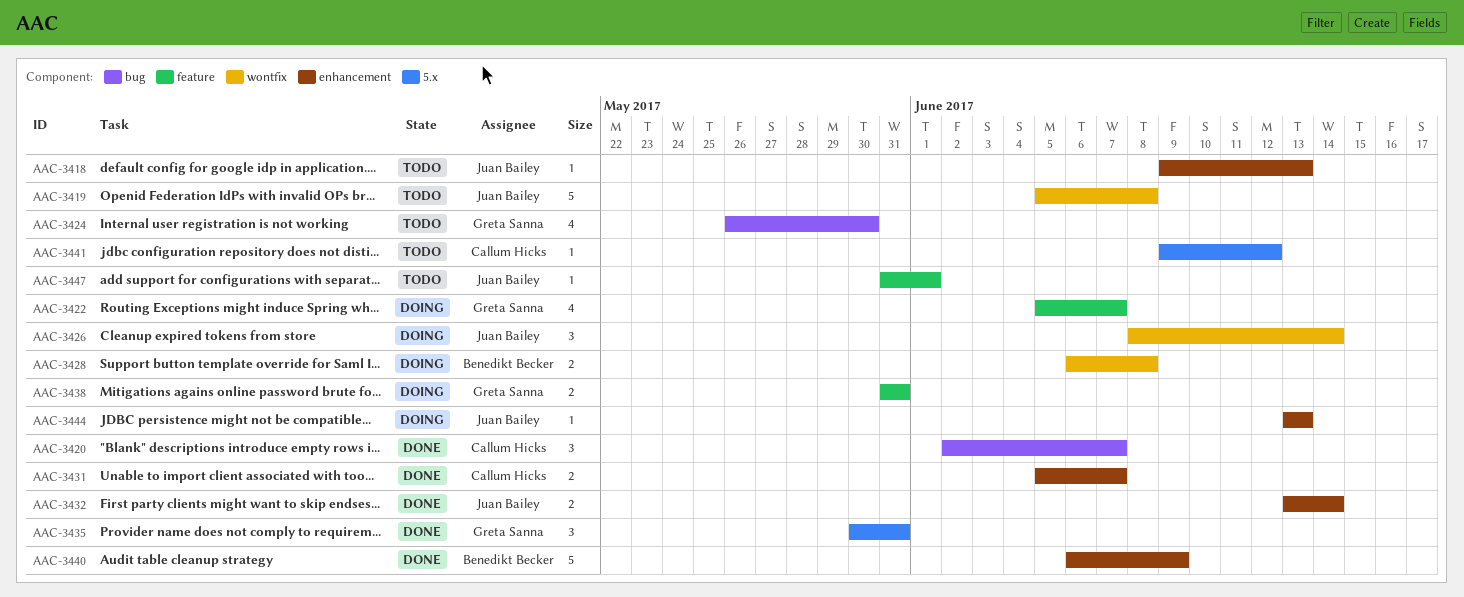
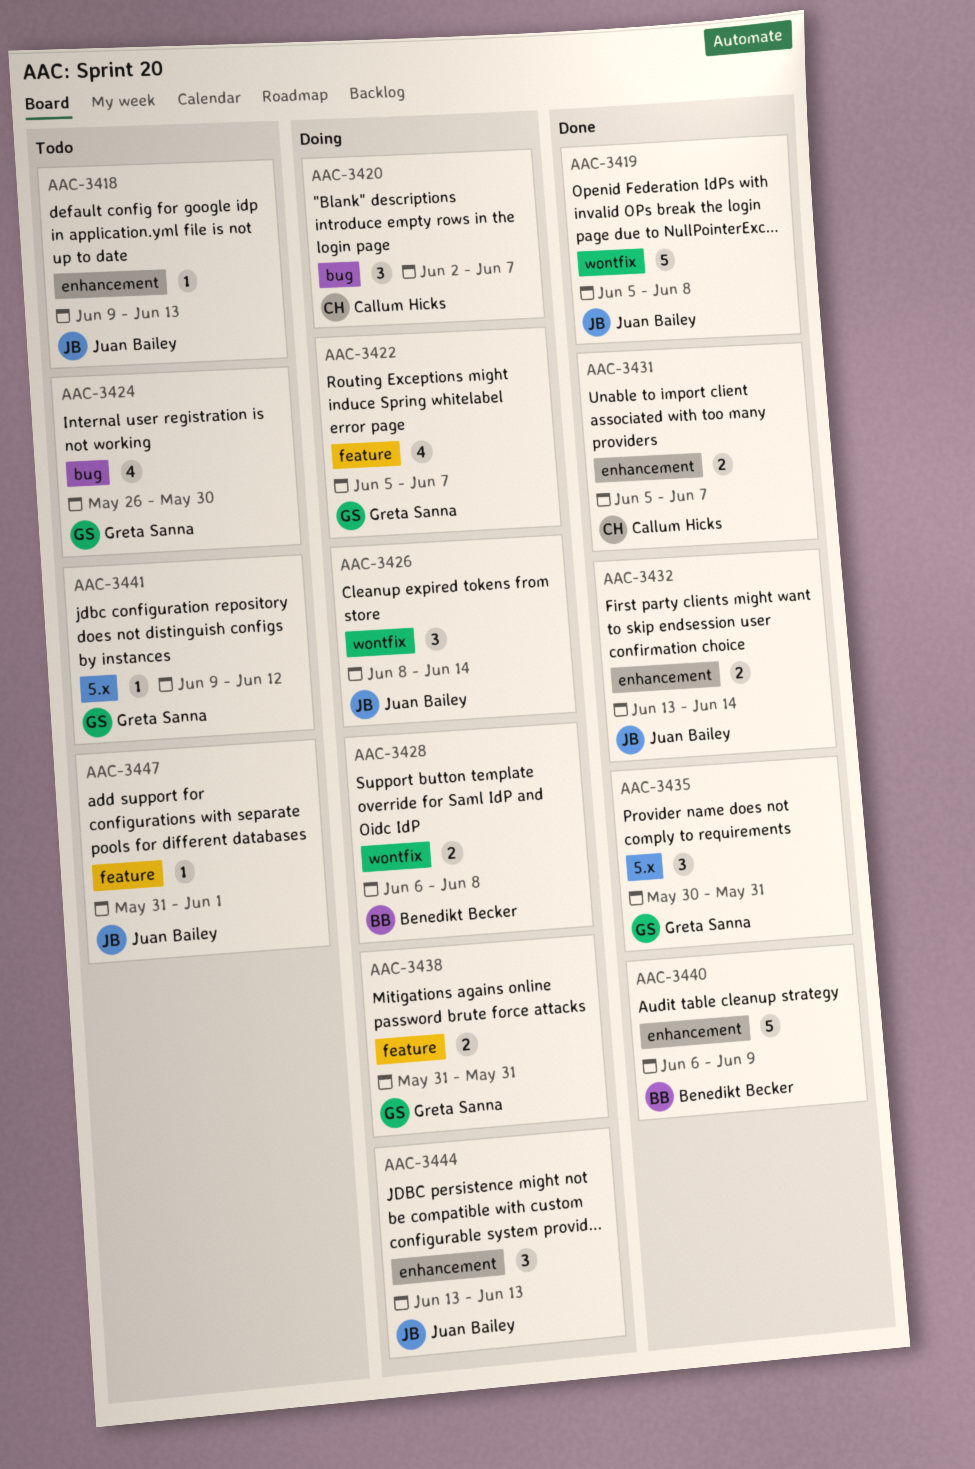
AAC-3419, status: Todo -> Done
AAC-3420, status: Done -> Doing
AAC-3441, owner: Callum Hicks -> Greta Sanna
AAC-3444, estimate: 1 -> 3

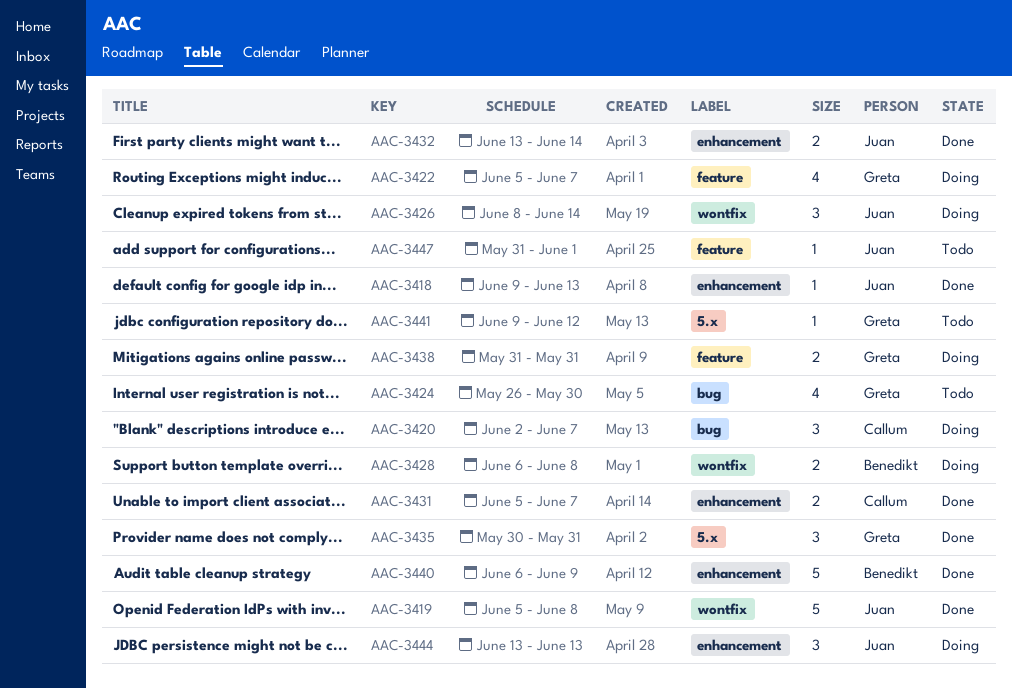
AAC-3418, status: Todo -> Done

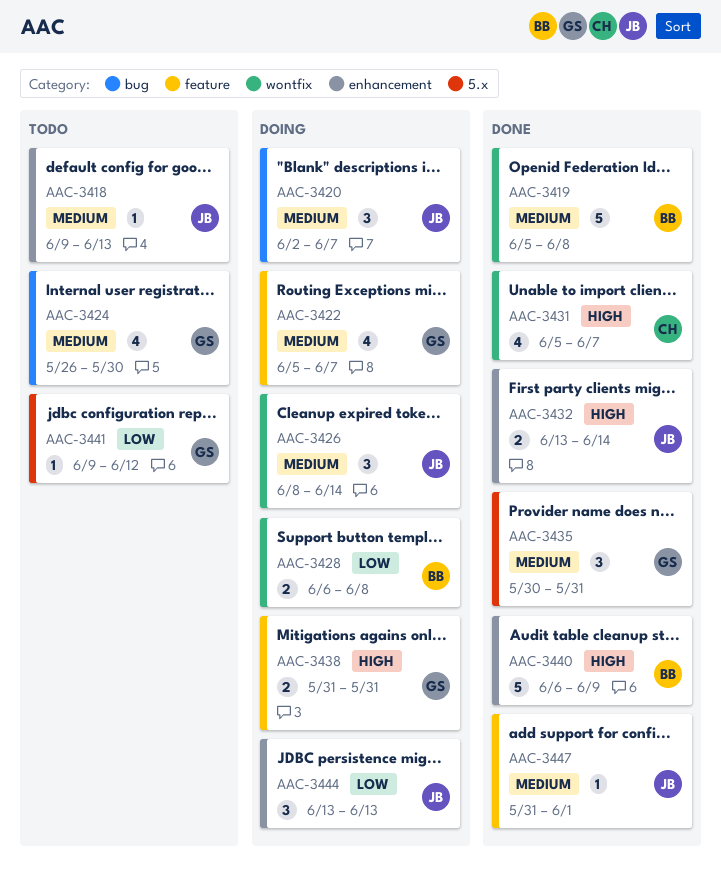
AAC-3418, status: Done -> Todo
AAC-3419, owner: Juan -> Benedikt
AAC-3420, owner: Callum -> Juan
AAC-3431, label: enhancement -> wontfix
AAC-3431, estimate: 2 -> 4
AAC-3447, status: Todo -> Done

